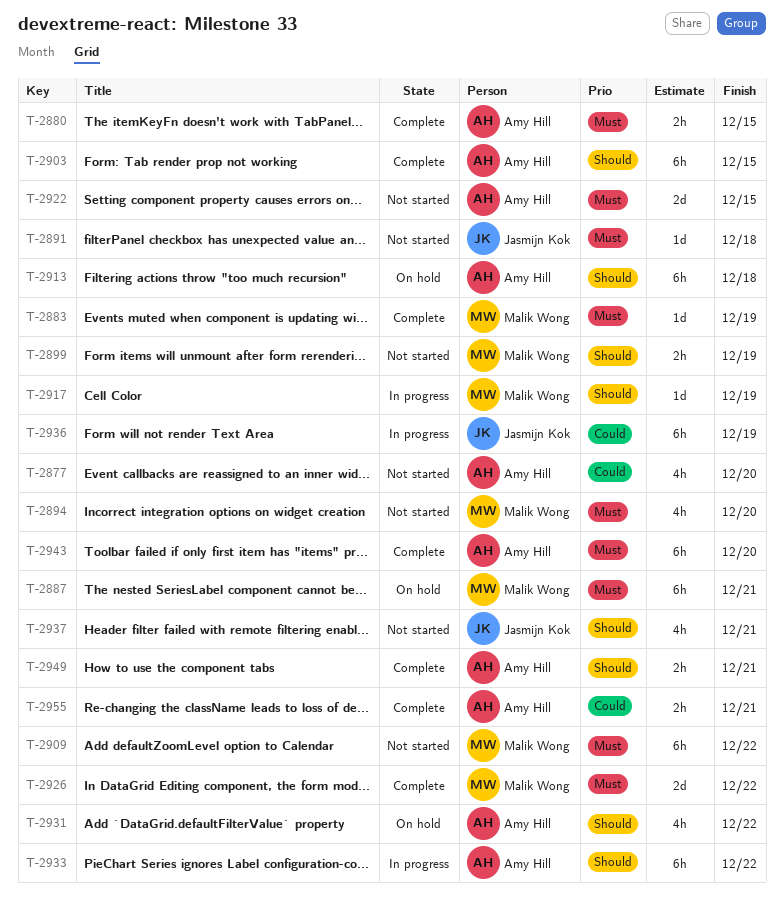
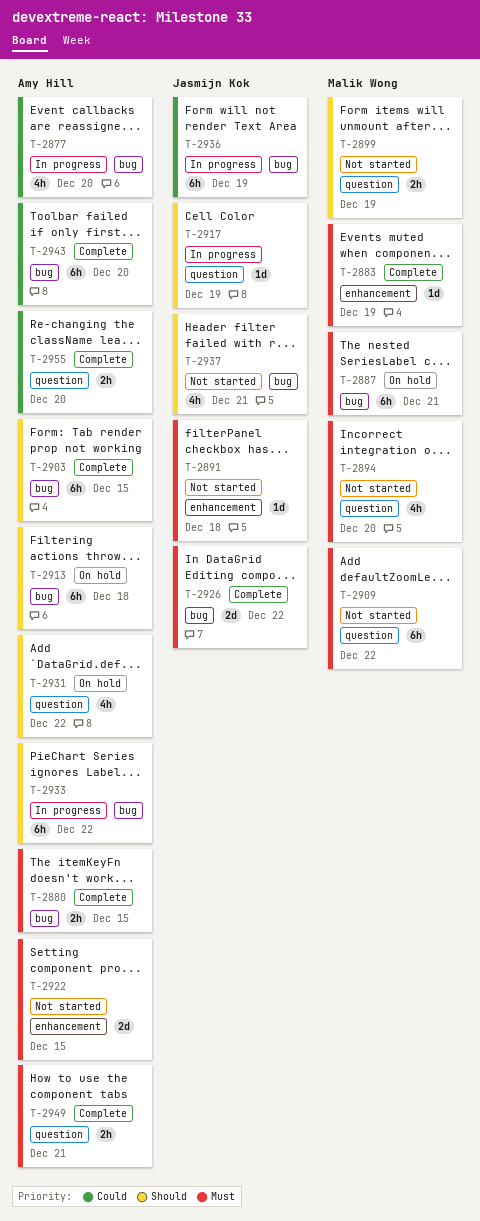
T-2877, status: Not started -> In progress
T-2917, owner: Malik Wong -> Jasmijn Kok
T-2926, owner: Malik Wong -> Jasmijn Kok
T-2943, priority: Must -> Could
T-2949, priority: Should -> Must
T-2955, due: Dec 21 -> Dec 20

